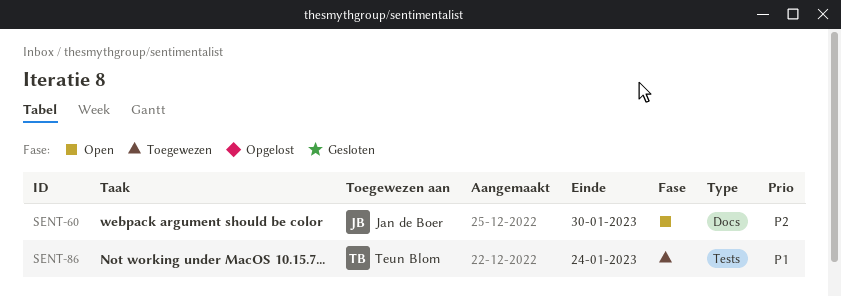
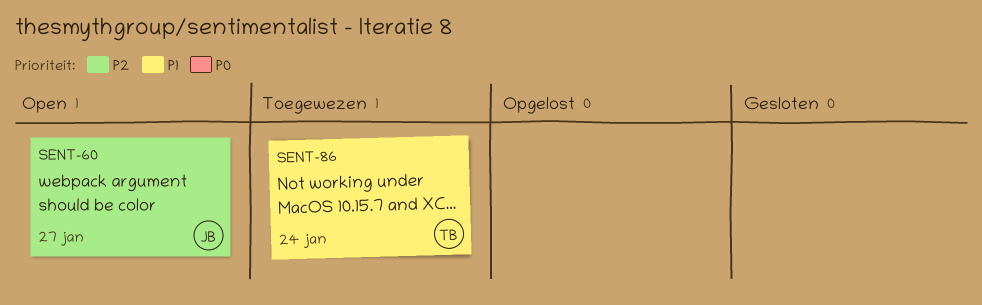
SENT-60, due: Jan 30 -> Jan 27

